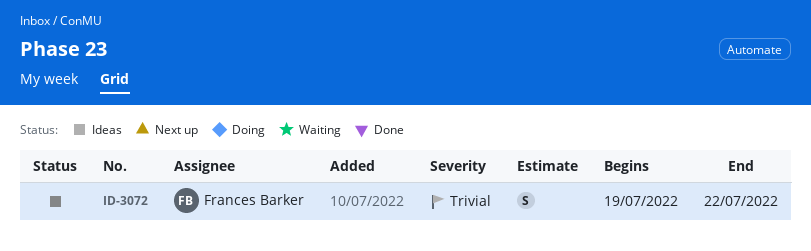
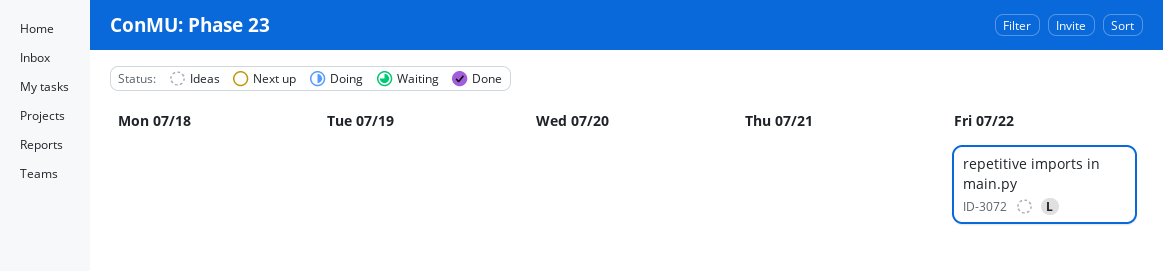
ID-3072, estimate: S -> L

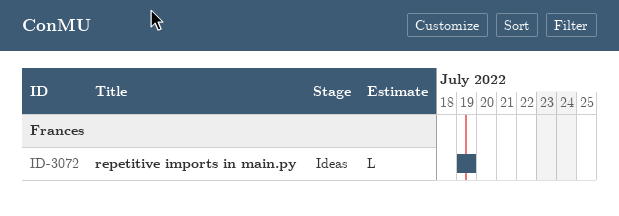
ID-3072, due: Jul 22 -> Jul 19

